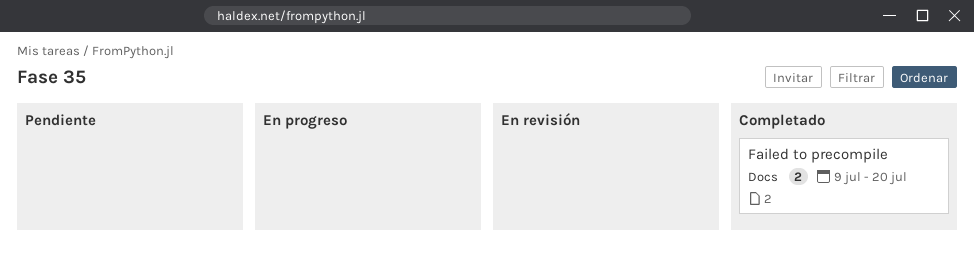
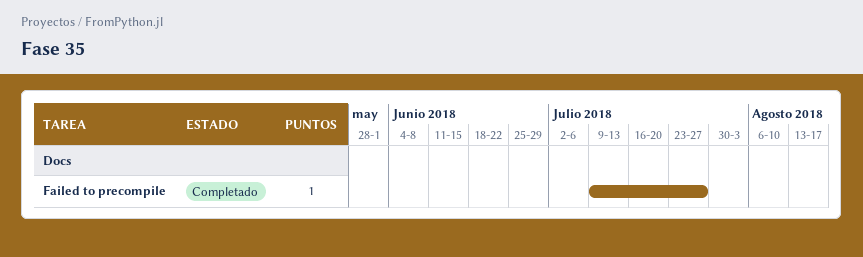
Failed to precompile, estimate: 2 -> 1
Failed to precompile, due: Jul 20 -> Jul 27

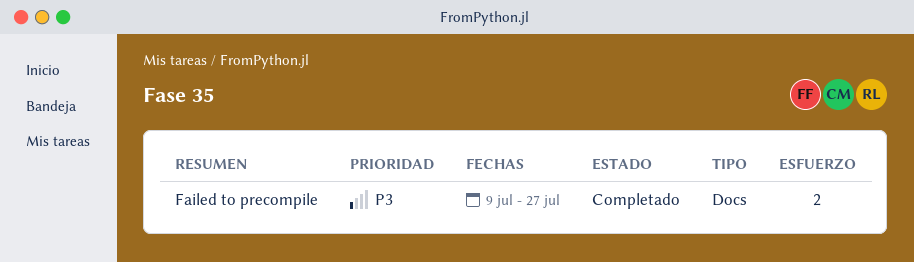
Failed to precompile, estimate: 1 -> 2

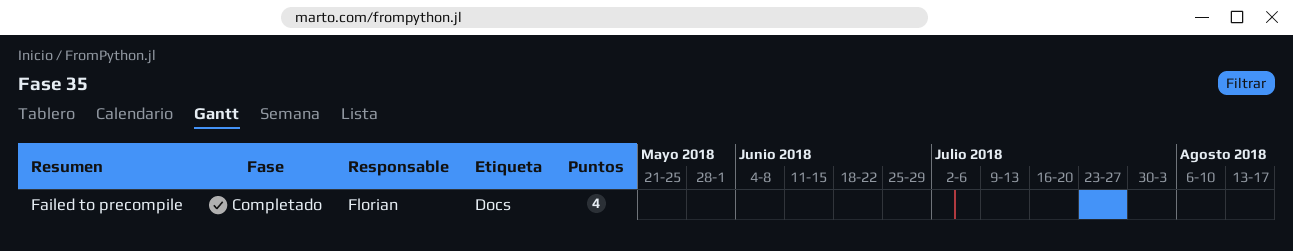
Failed to precompile, estimate: 2 -> 4
Failed to precompile, start: Jul 9 -> Jul 23

